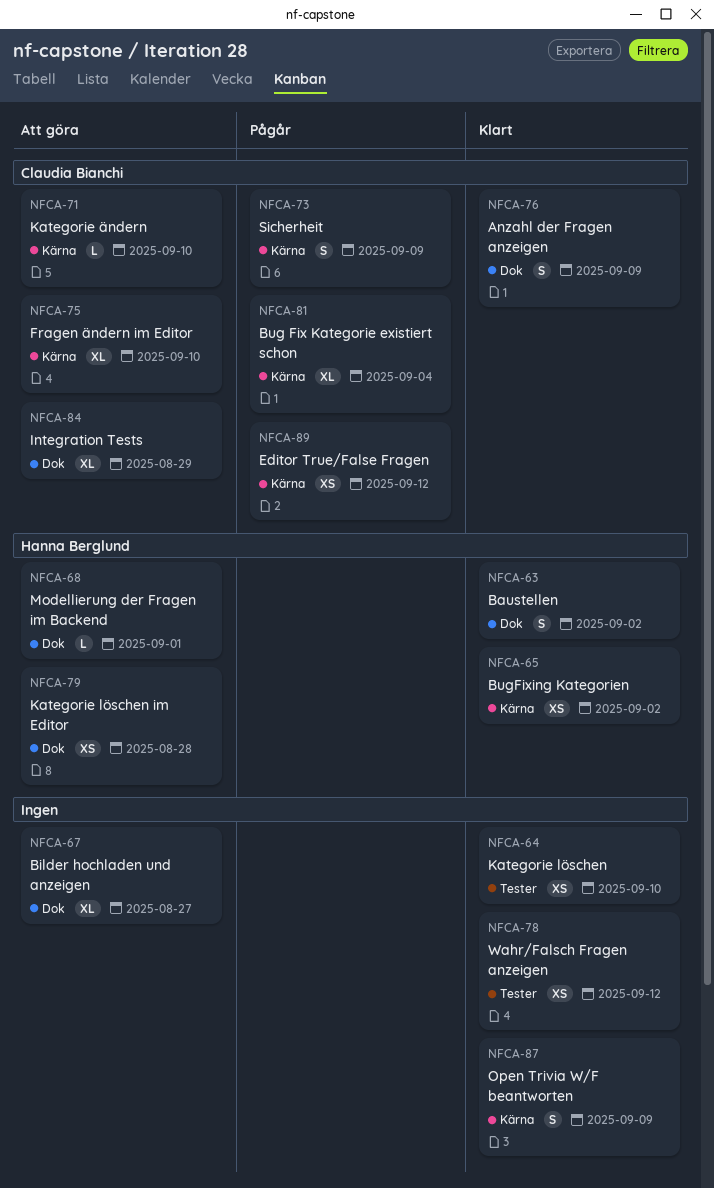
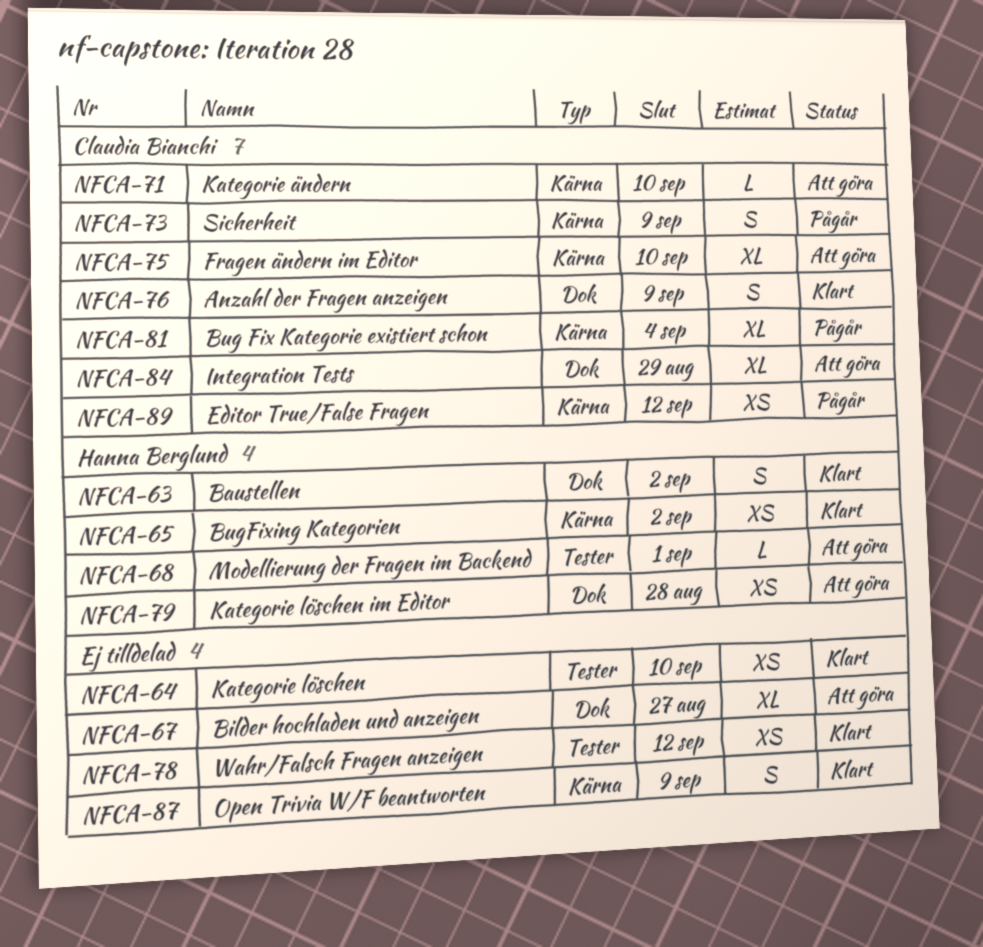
NFCA-68, label: Dok -> Tester

